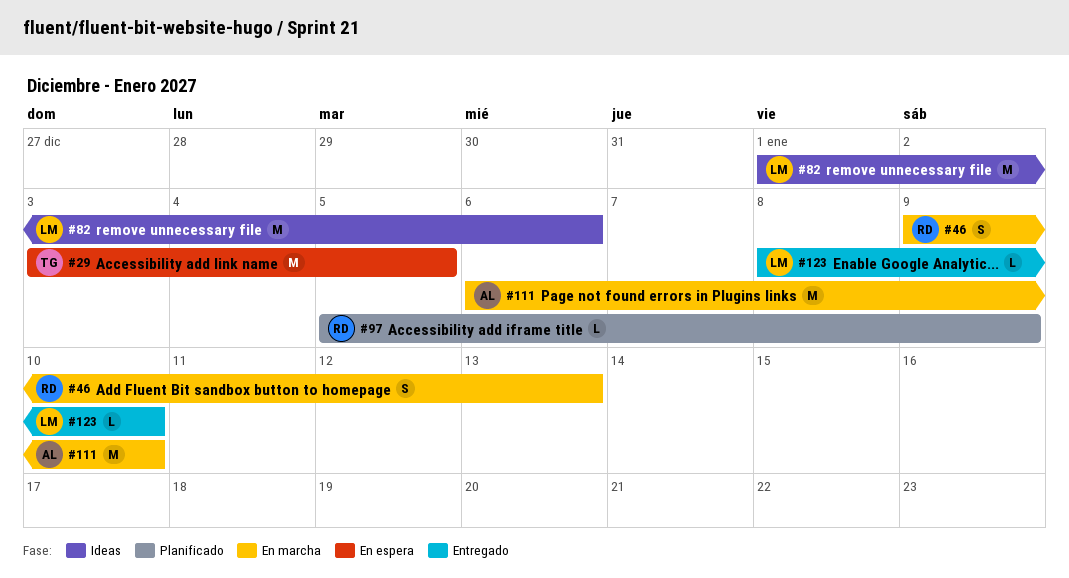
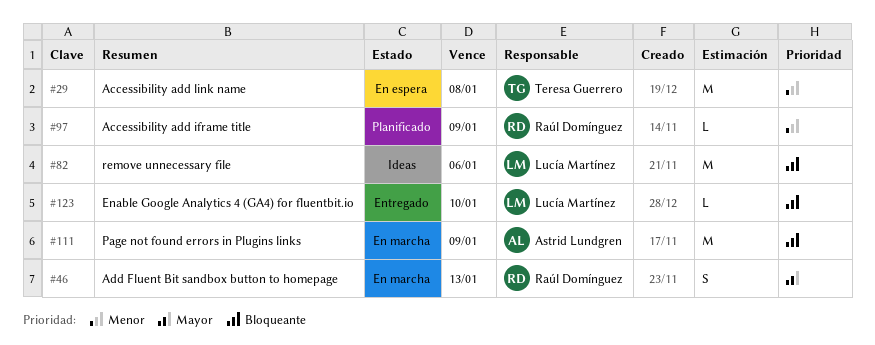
#29, due: Jan 5 -> Jan 8
#111, due: Jan 10 -> Jan 9

